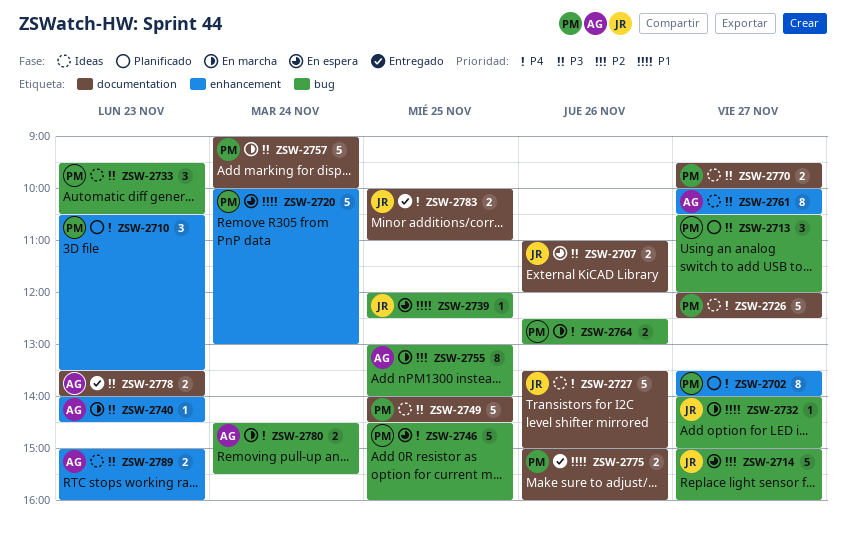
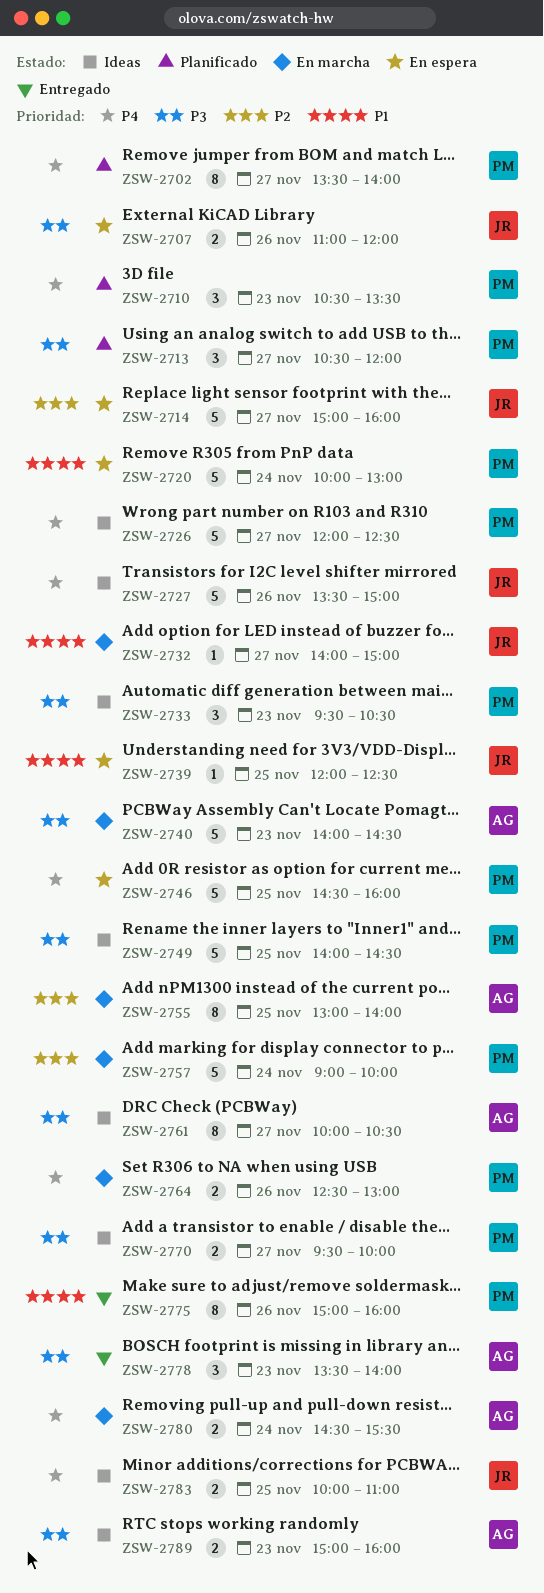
ZSW-2740, estimate: 1 -> 5
ZSW-2757, priority: P3 -> P2
ZSW-2775, estimate: 2 -> 8
ZSW-2778, estimate: 2 -> 3
ZSW-2783, status: Entregado -> Ideas

